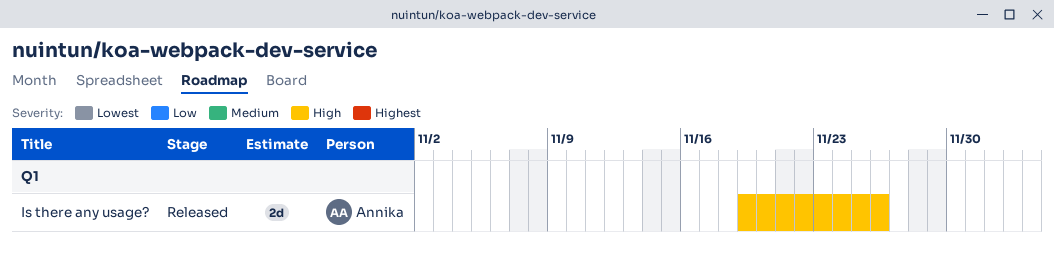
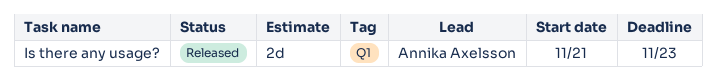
Is there any usage?, start: Nov 19 -> Nov 21
Is there any usage?, due: Nov 26 -> Nov 23

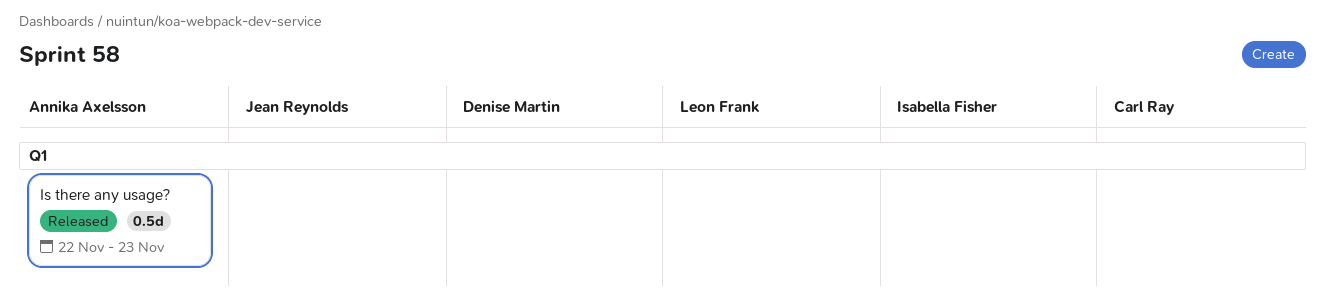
Is there any usage?, estimate: 2d -> 0.5d
Is there any usage?, start: Nov 21 -> Nov 22

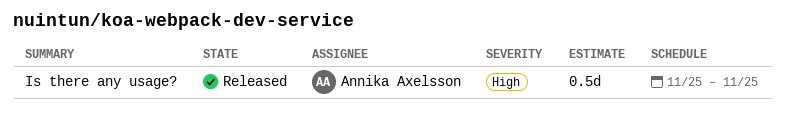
Is there any usage?, start: Nov 22 -> Nov 25
Is there any usage?, due: Nov 23 -> Nov 25

